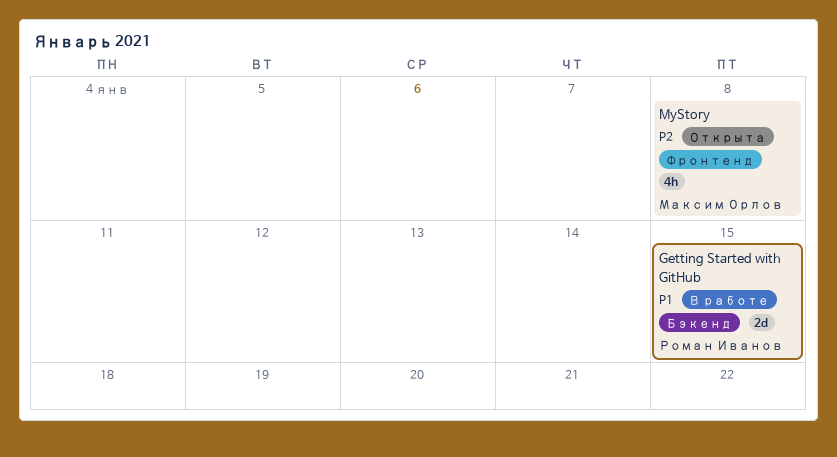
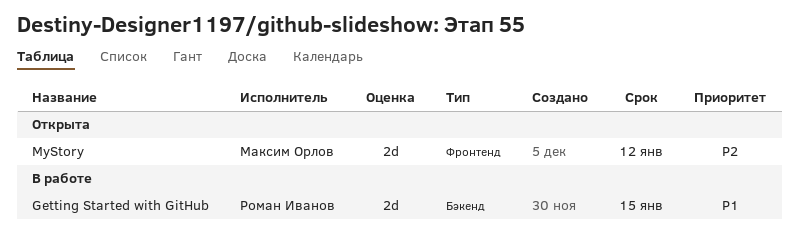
MyStory, estimate: 4h -> 2d
MyStory, due: Jan 8 -> Jan 12

